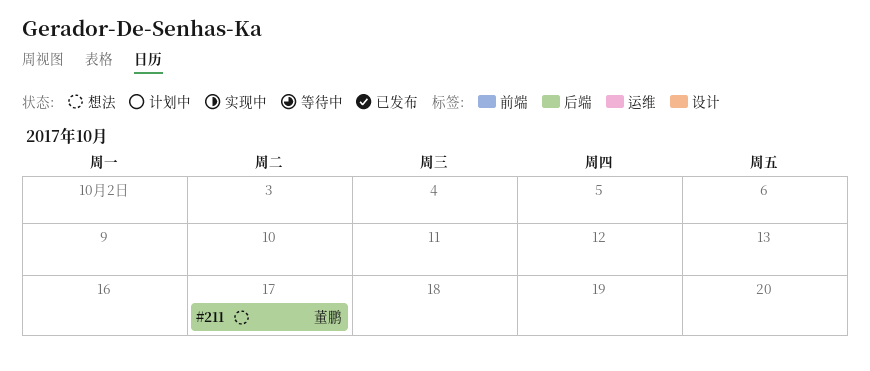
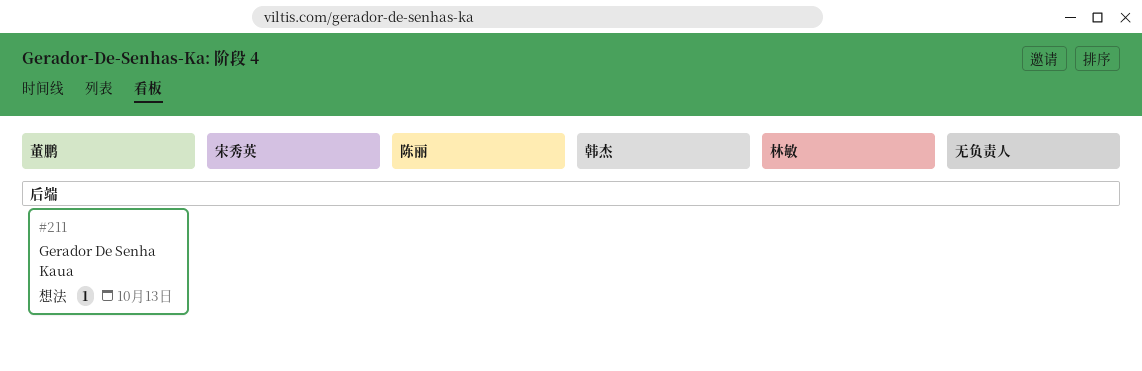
#211, due: Oct 17 -> Oct 13

